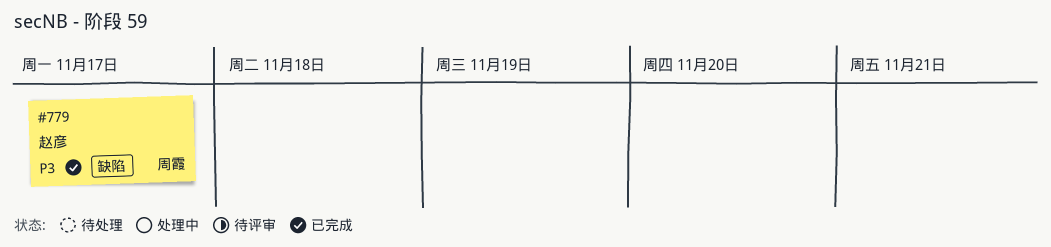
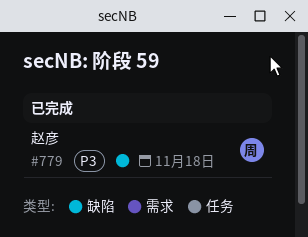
#779, due: Nov 17 -> Nov 18

